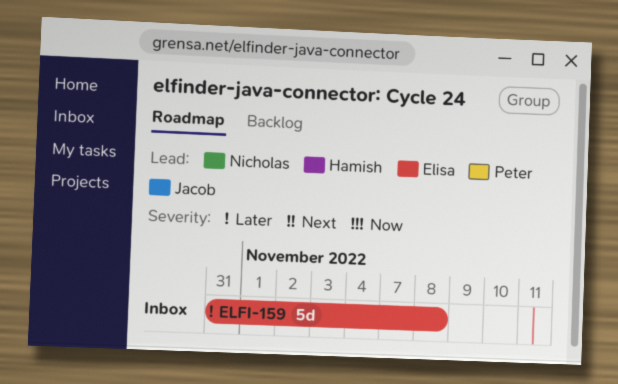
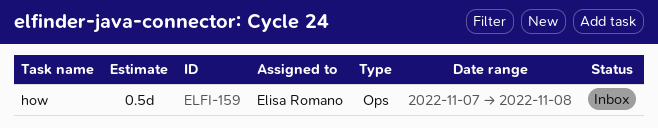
ELFI-159, estimate: 5d -> 0.5d
ELFI-159, start: Oct 31 -> Nov 7

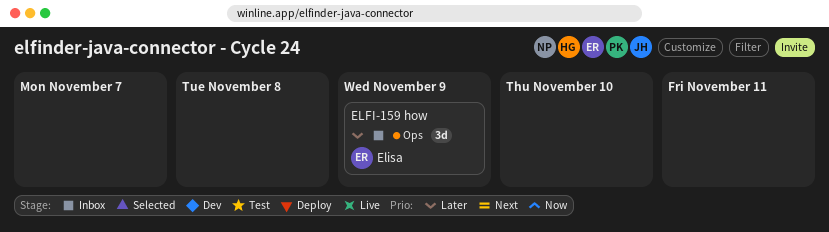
ELFI-159, estimate: 0.5d -> 3d
ELFI-159, due: Nov 8 -> Nov 9

